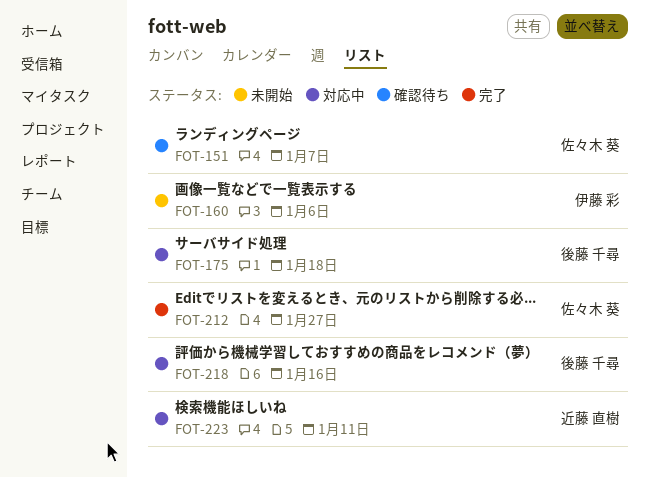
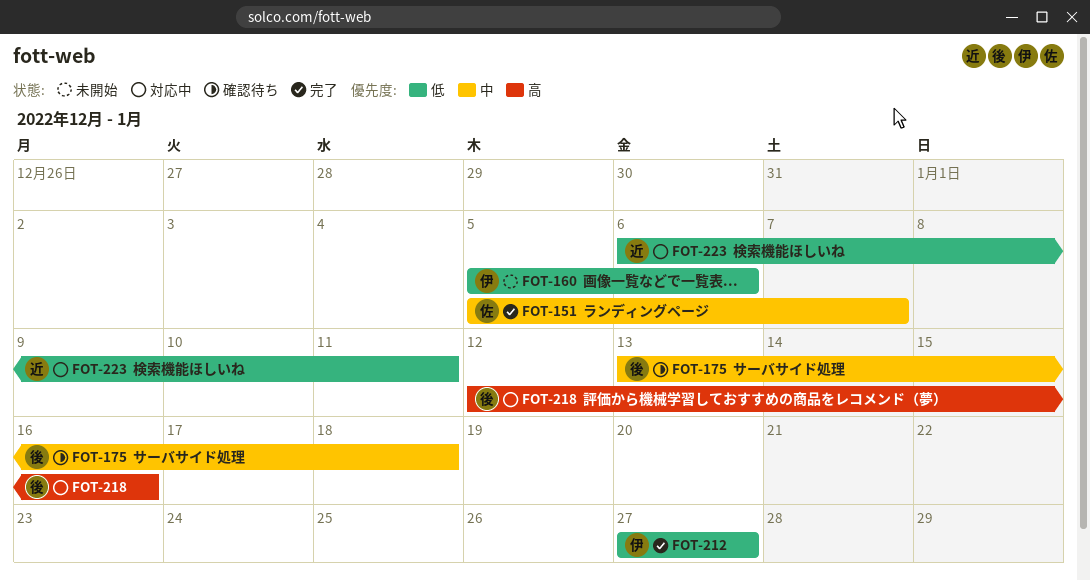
FOT-151, status: 確認待ち -> 完了
FOT-175, status: 対応中 -> 確認待ち
FOT-212, owner: 佐々木 葵 -> 伊藤 彩

